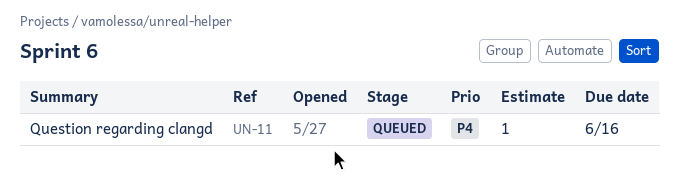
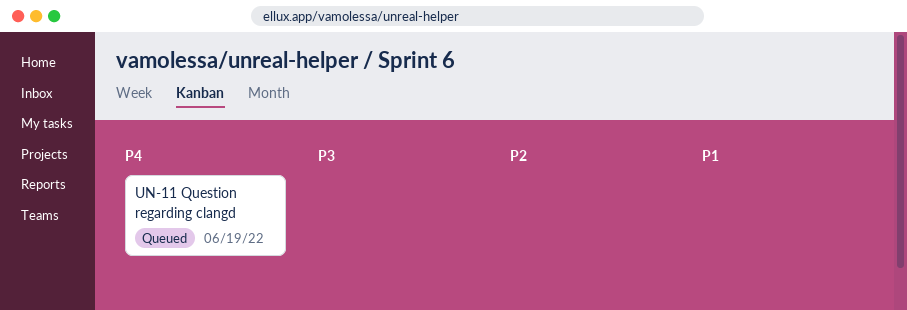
UN-11, due: Jun 16 -> Jun 19

